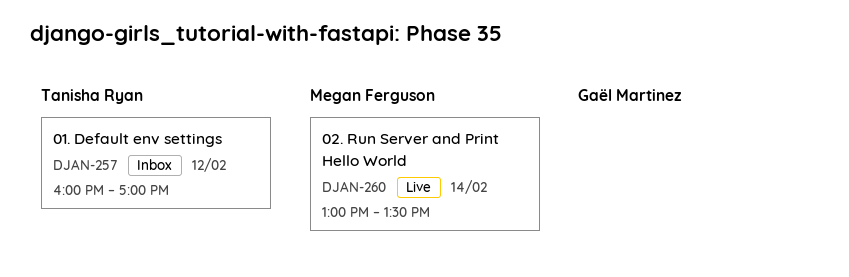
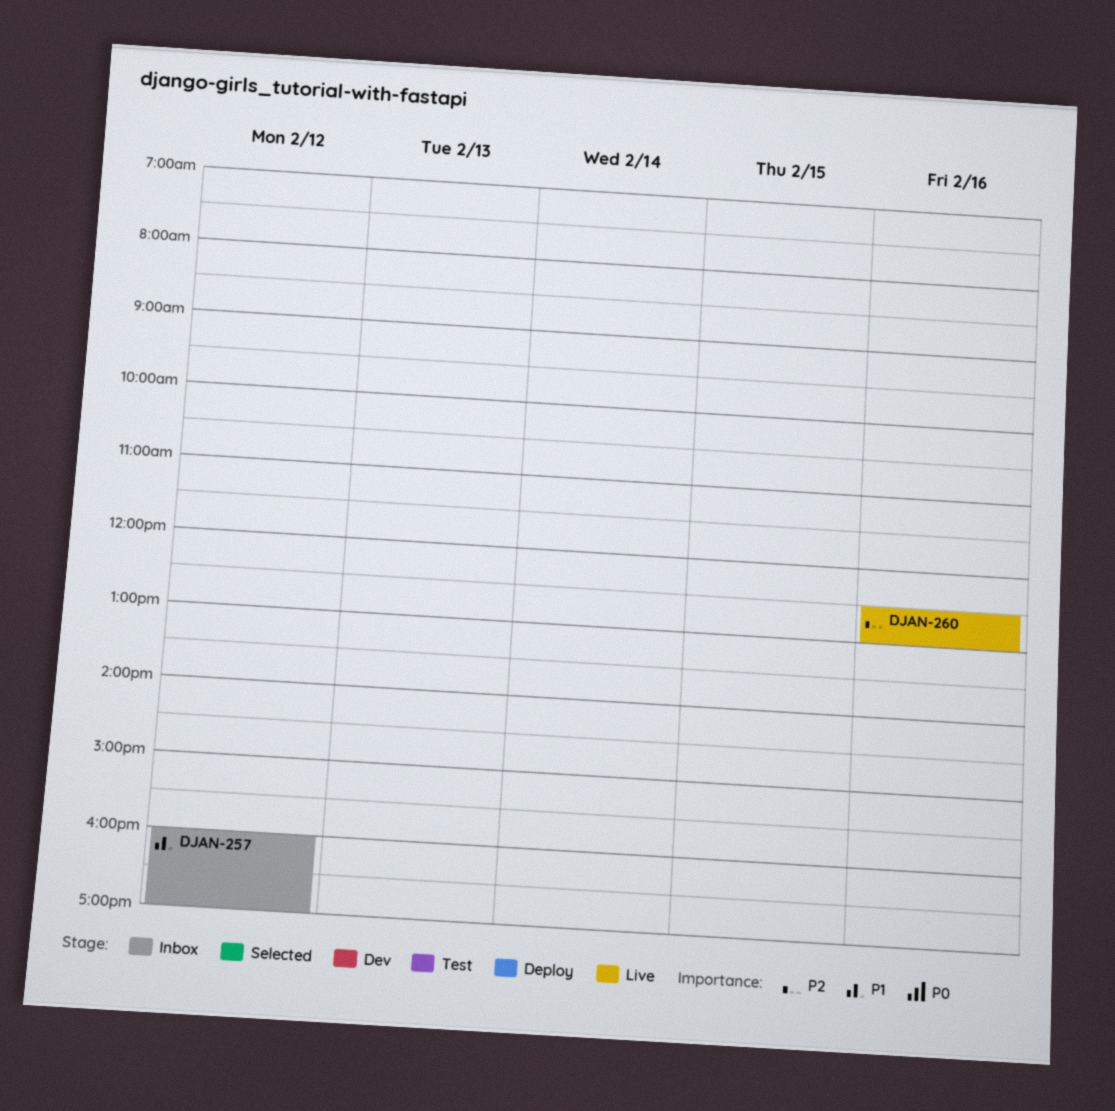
DJAN-260, day: Feb 14 -> Feb 16
DJAN-260, begins: 13:00 -> 12:30
DJAN-260, ends: 13:30 -> 13:00

